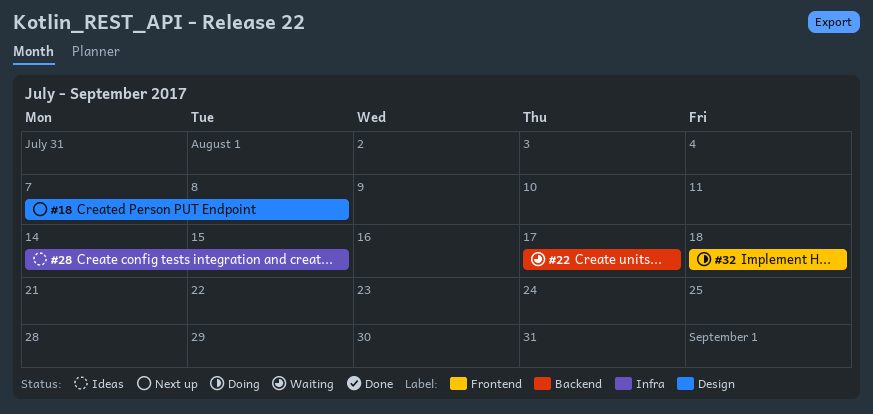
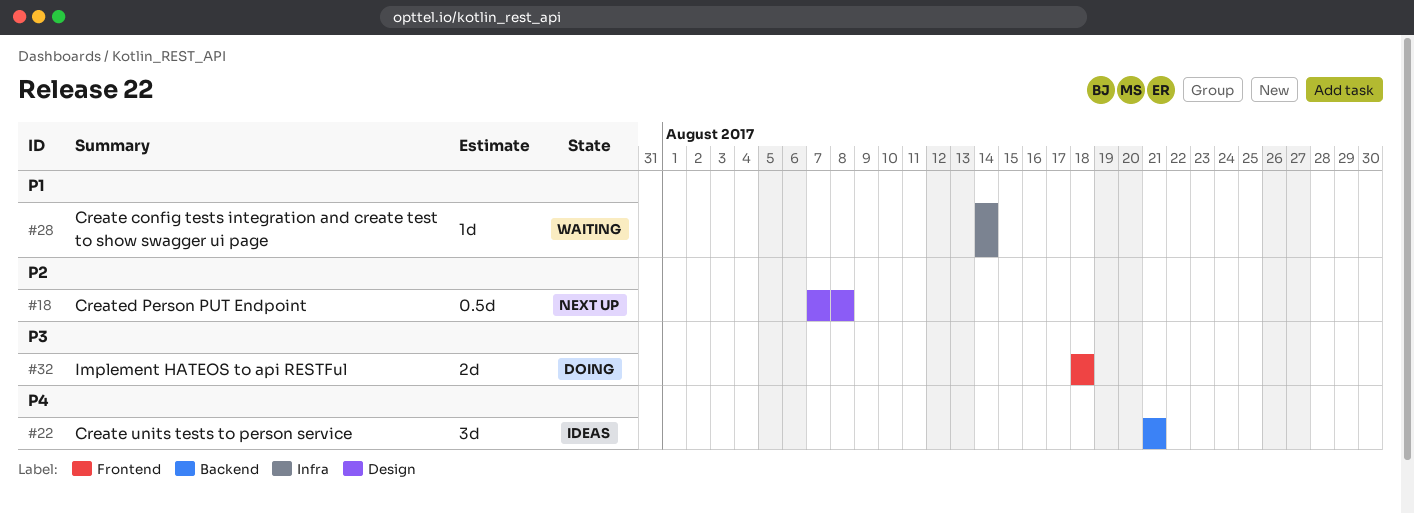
#22, status: Waiting -> Ideas
#22, start: Aug 17 -> Aug 21
#22, due: Aug 17 -> Aug 21
#28, status: Ideas -> Waiting
#28, due: Aug 15 -> Aug 14

